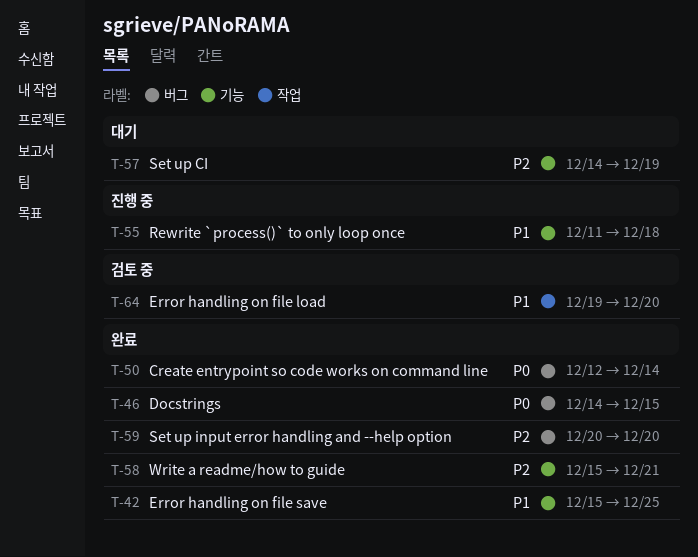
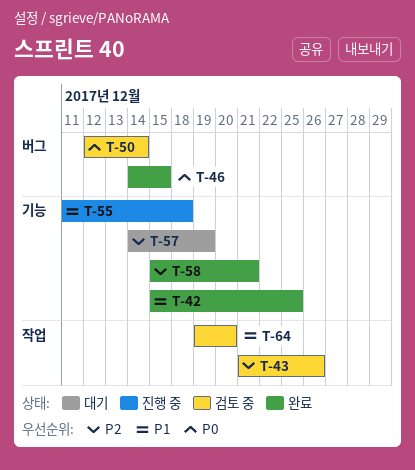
T-43: none -> present
T-50, status: 완료 -> 검토 중
T-59: present -> none

